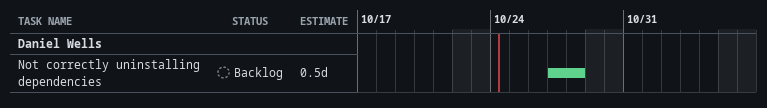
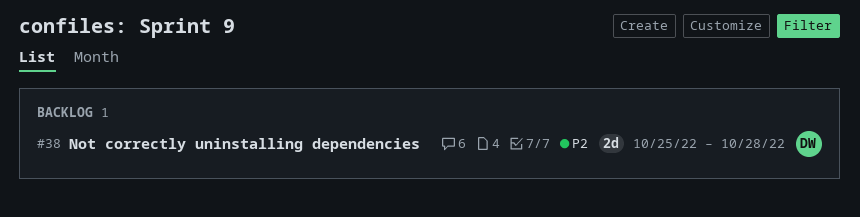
Not correctly uninstalling dependencies, estimate: 0.5d -> 2d
Not correctly uninstalling dependencies, start: Oct 27 -> Oct 25

